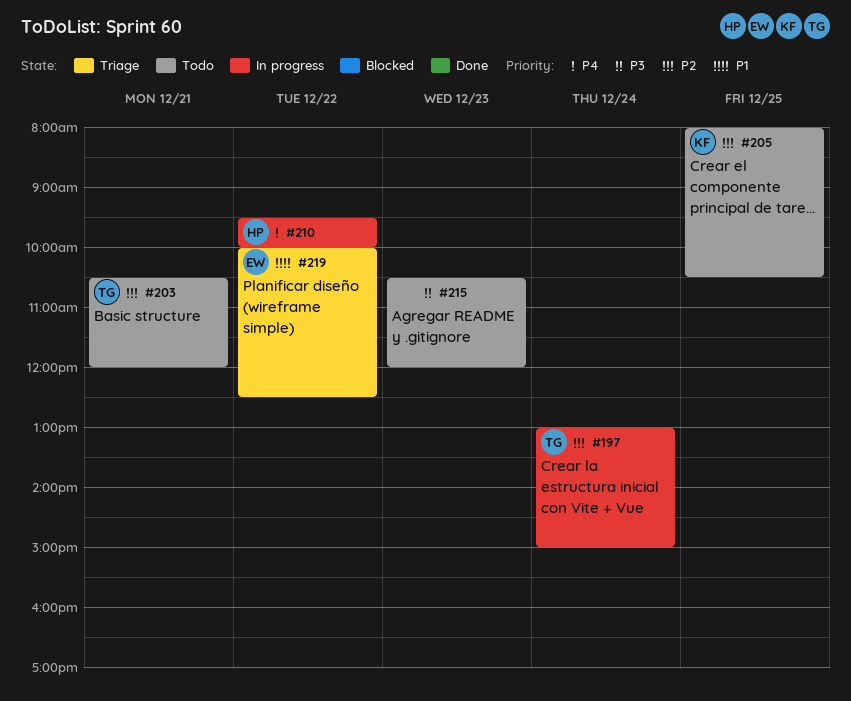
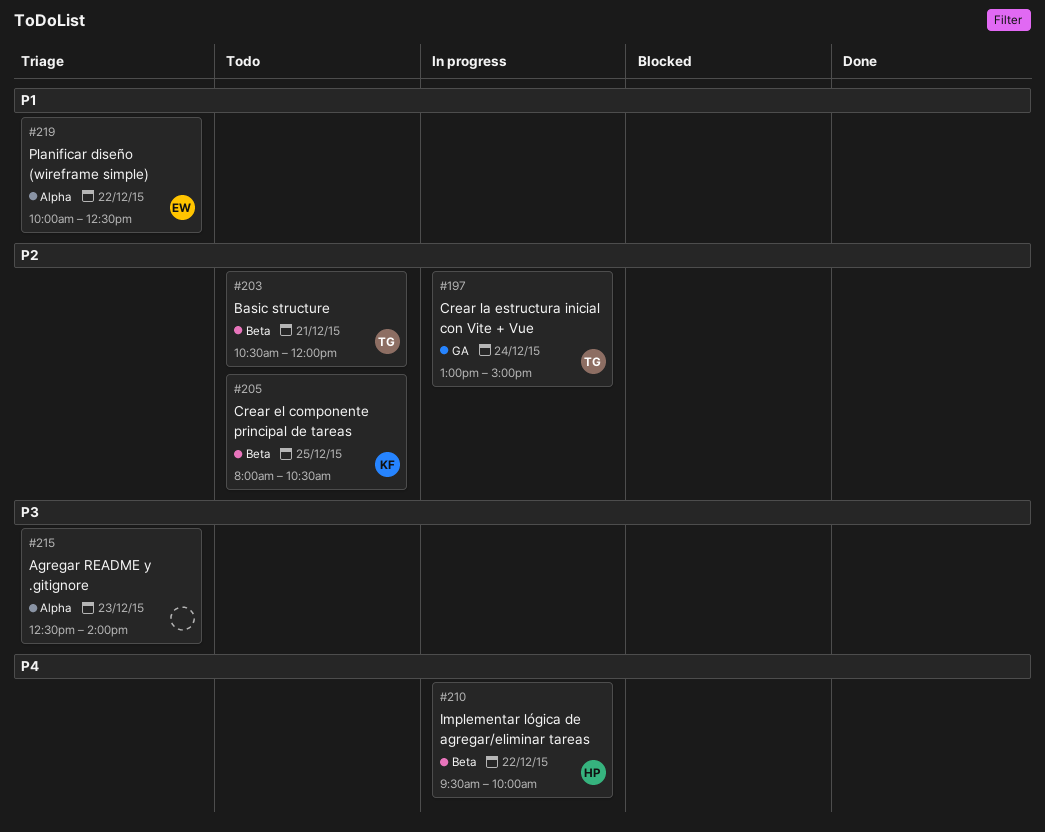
#215, status: Todo -> Triage
#215, begins: 10:30 -> 12:30
#215, ends: 12:00 -> 14:00

